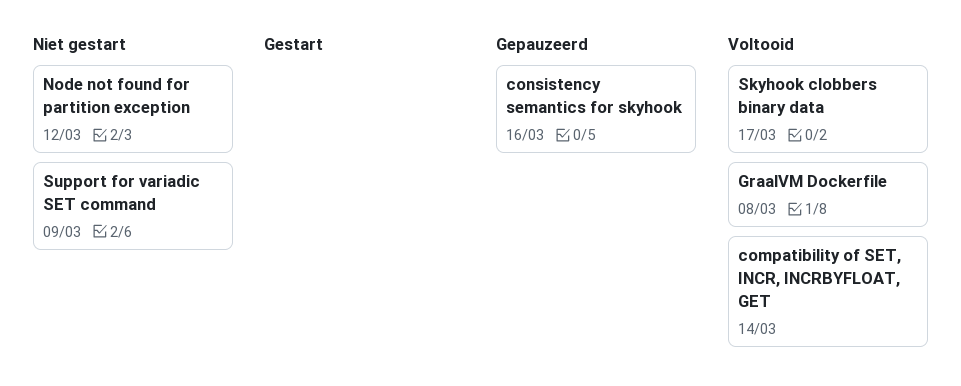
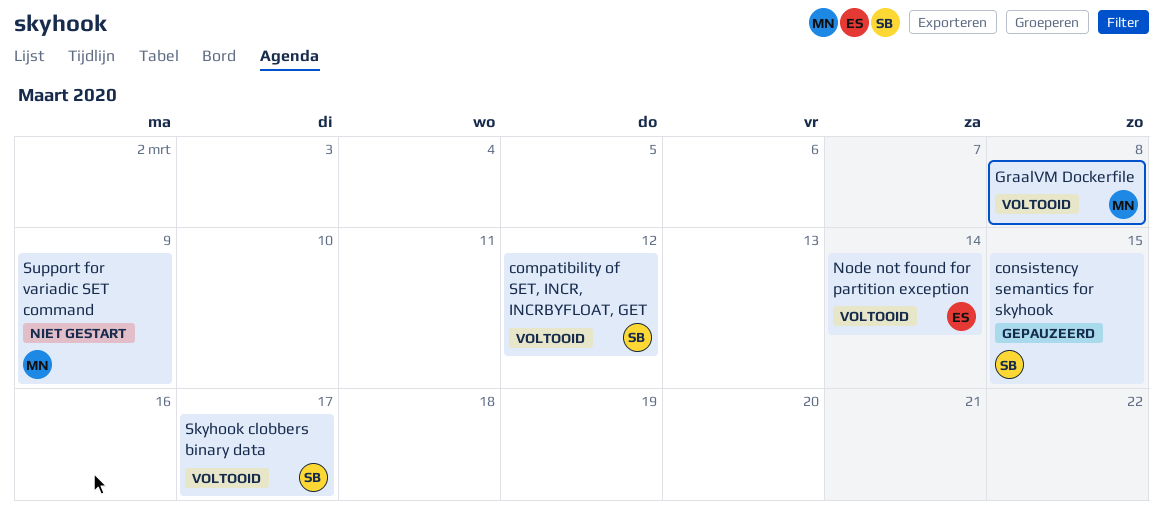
compatibility of SET, INCR, INCRBYFLOAT, GET, due: Mar 14 -> Mar 12
consistency semantics for skyhook, due: Mar 16 -> Mar 15
Node not found for partition exception, status: Niet gestart -> Voltooid
Node not found for partition exception, due: Mar 12 -> Mar 14

